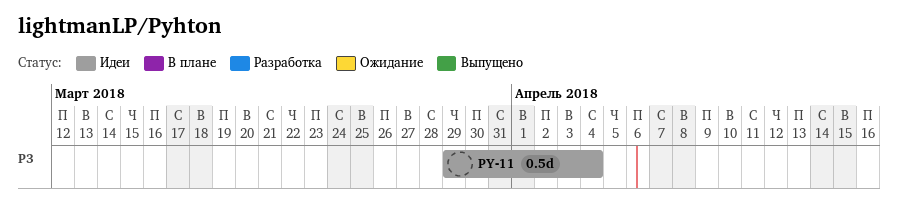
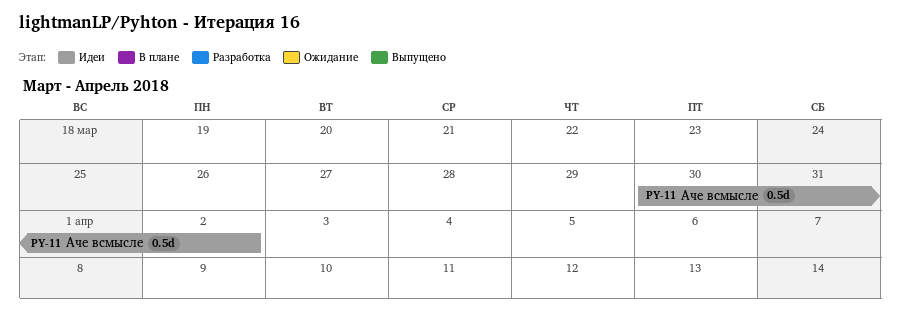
PY-11, start: Mar 29 -> Mar 30
PY-11, due: Apr 4 -> Apr 2

